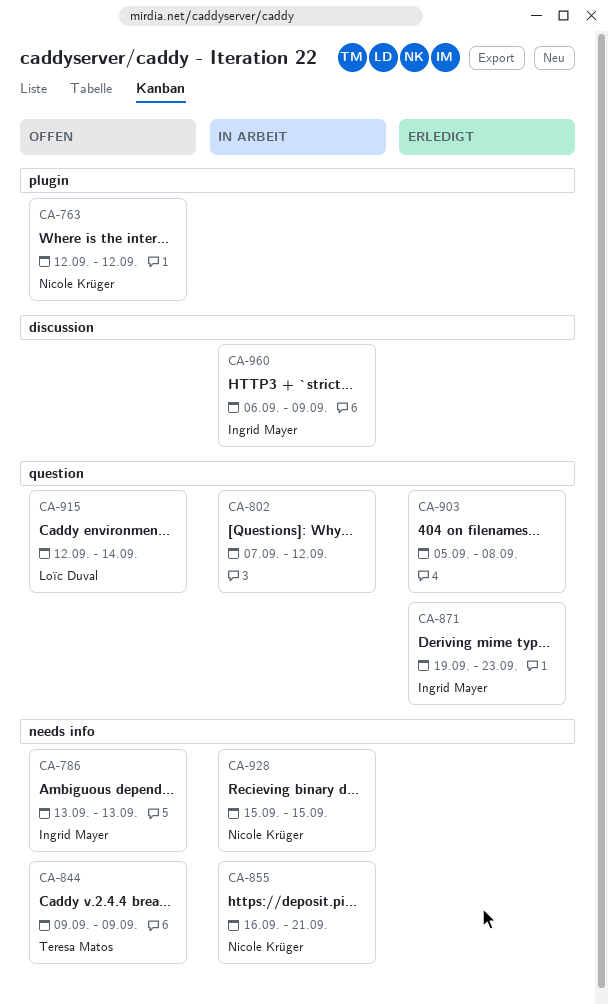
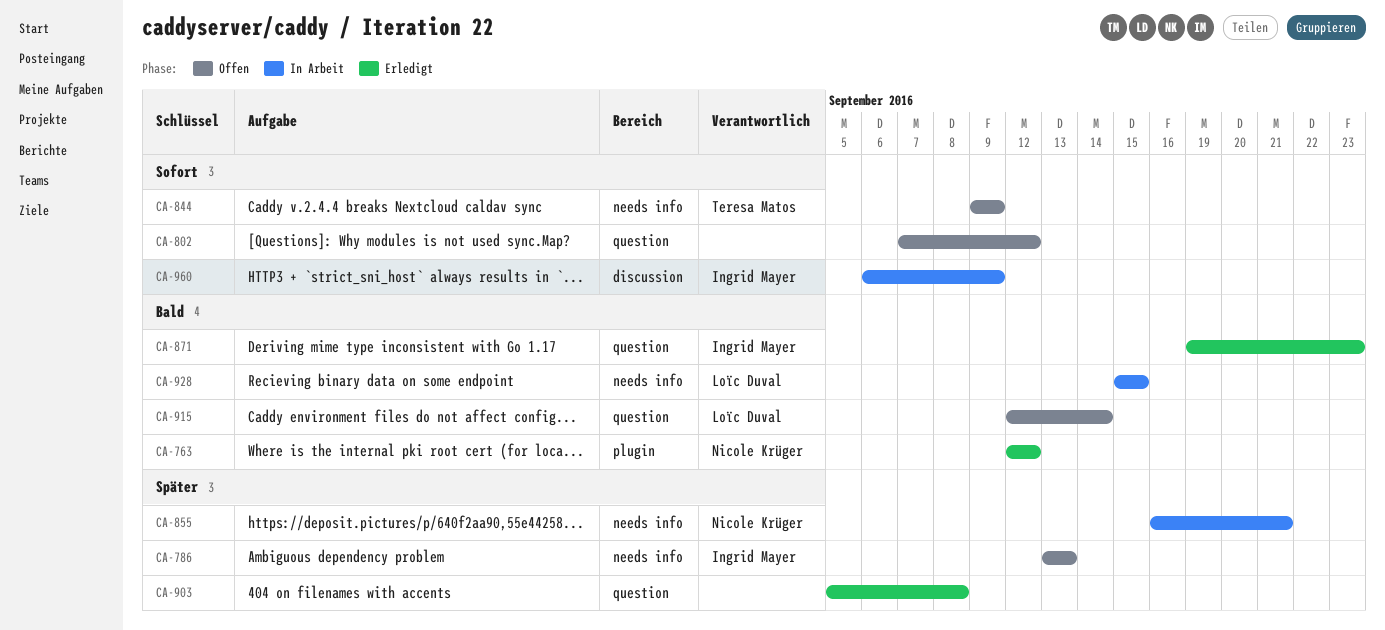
CA-763, status: Offen -> Erledigt
CA-802, status: In Arbeit -> Offen
CA-928, owner: Nicole Krüger -> Loïc Duval

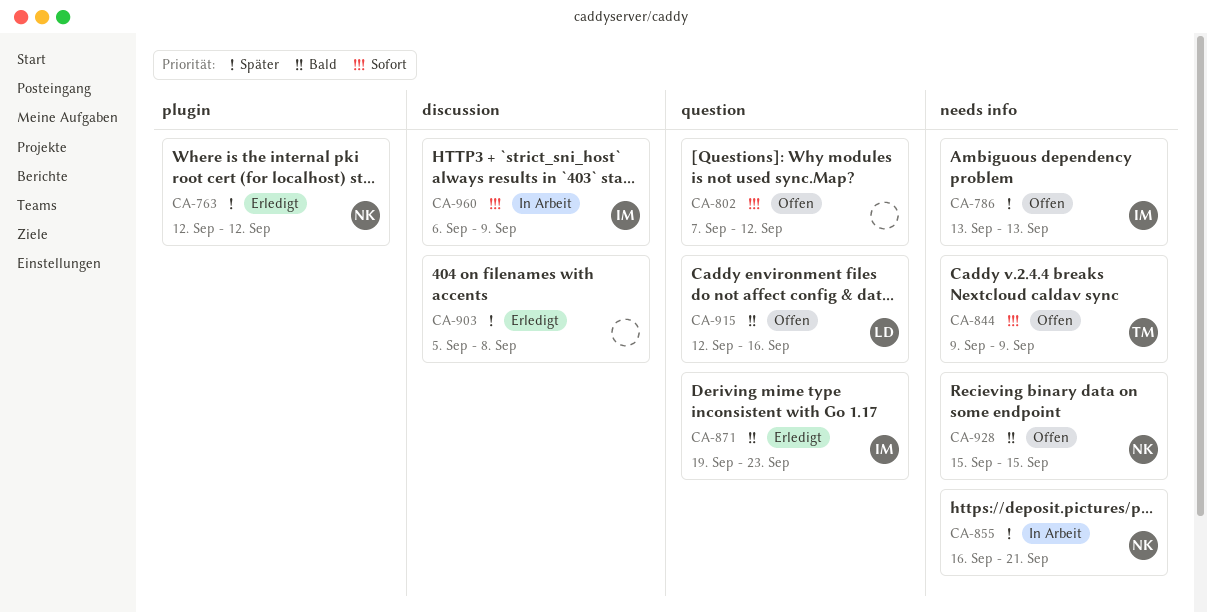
CA-763, priority: Bald -> Später
CA-903, label: question -> discussion
CA-915, due: Sep 14 -> Sep 16
CA-928, status: In Arbeit -> Offen
CA-928, owner: Loïc Duval -> Nicole Krüger

